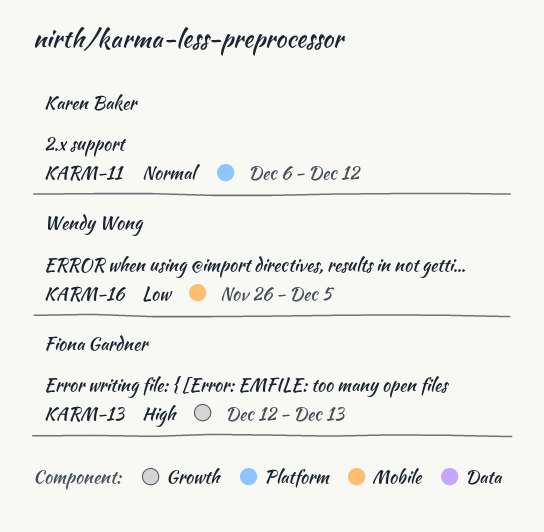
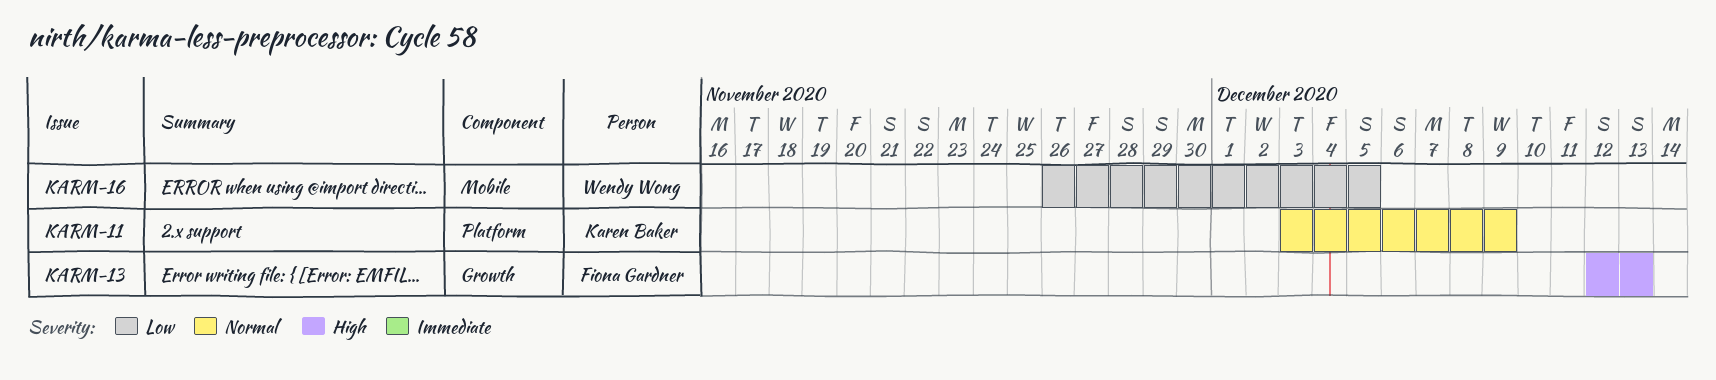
KARM-11, start: Dec 6 -> Dec 3
KARM-11, due: Dec 12 -> Dec 9

